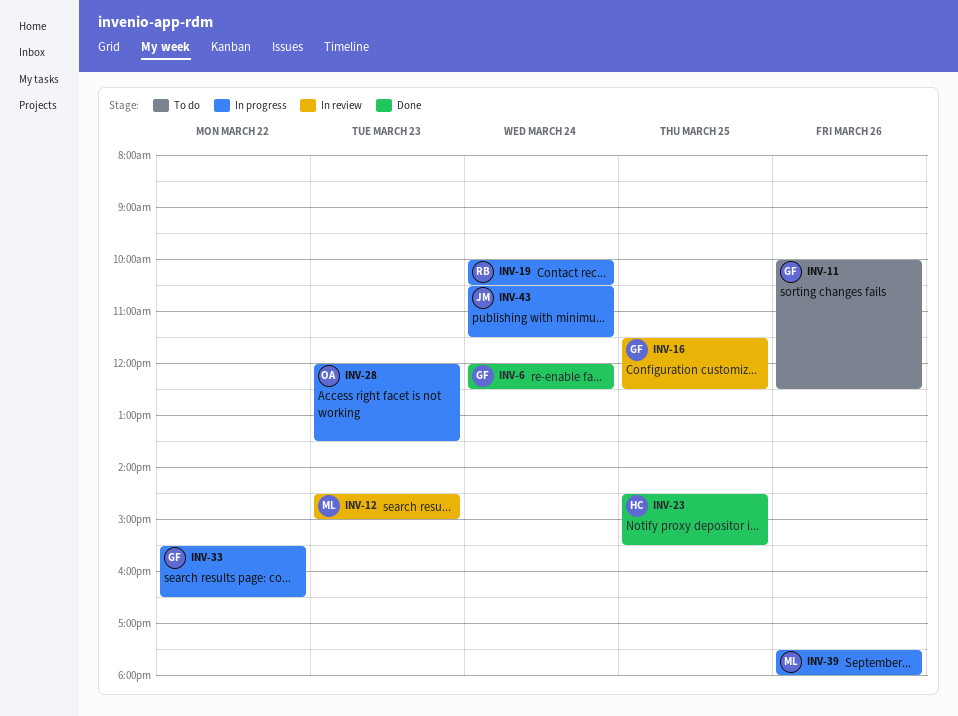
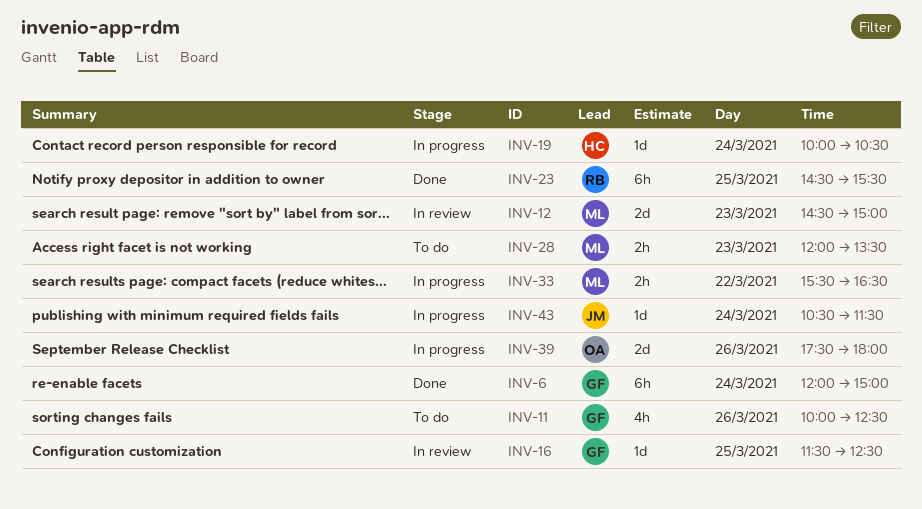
INV-6, ends: 12:30 -> 15:00
INV-19, owner: RB -> HC
INV-23, owner: HC -> RB
INV-28, status: In progress -> To do
INV-28, owner: OA -> ML
INV-33, owner: GF -> ML
INV-39, owner: ML -> OA

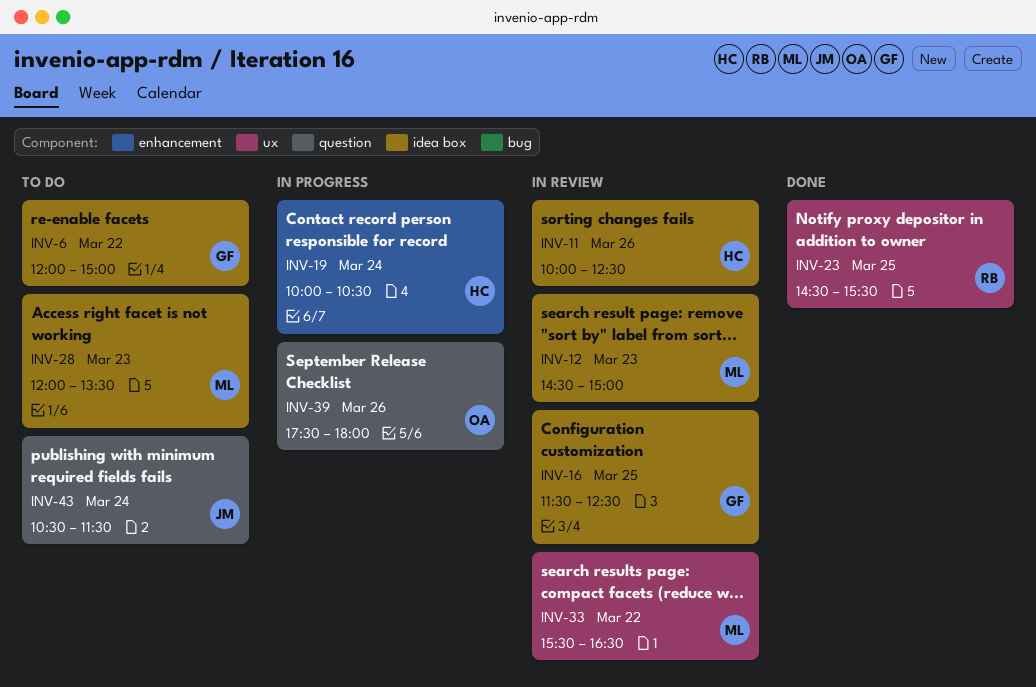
INV-6, status: Done -> To do
INV-6, day: Mar 24 -> Mar 22
INV-11, status: To do -> In review
INV-11, owner: GF -> HC
INV-33, status: In progress -> In review
INV-43, status: In progress -> To do

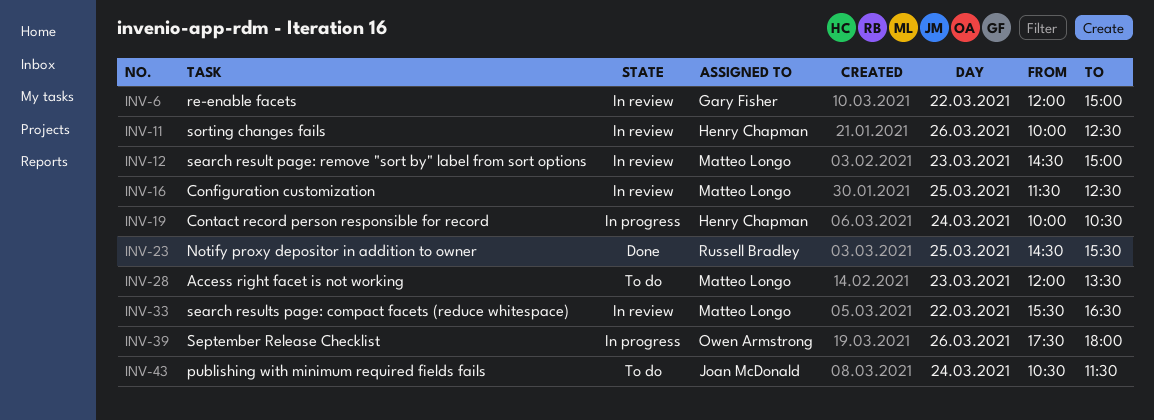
INV-6, status: To do -> In review
INV-16, owner: Gary Fisher -> Matteo Longo

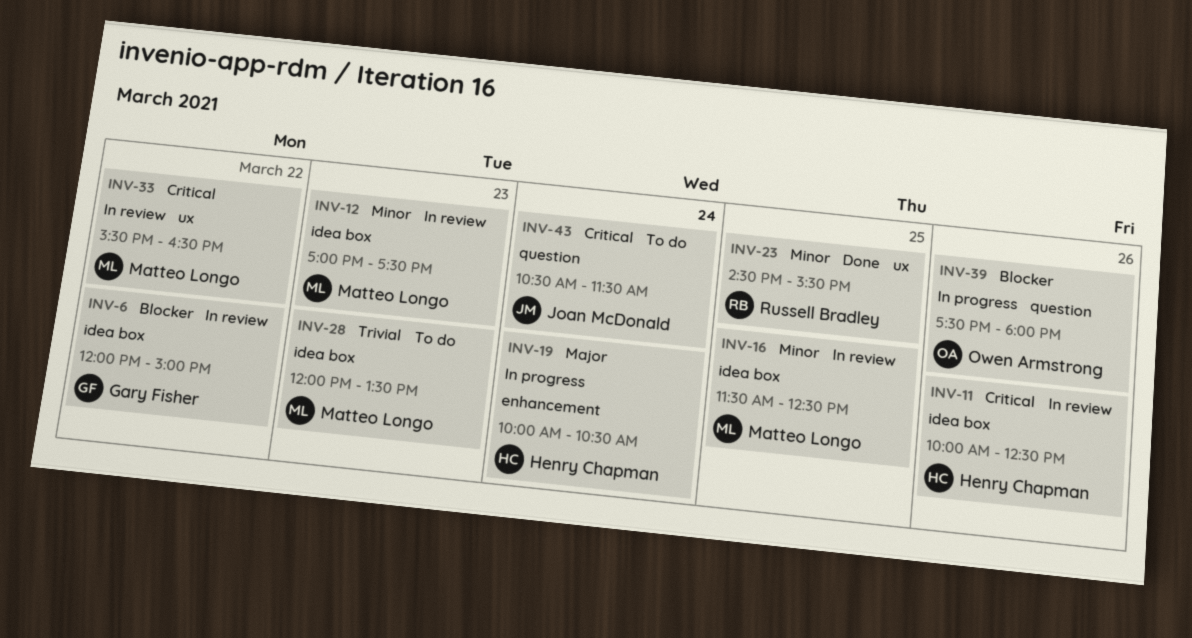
INV-12, begins: 14:30 -> 17:00
INV-12, ends: 15:00 -> 17:30

